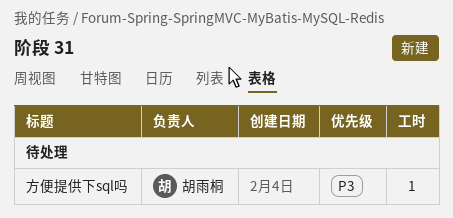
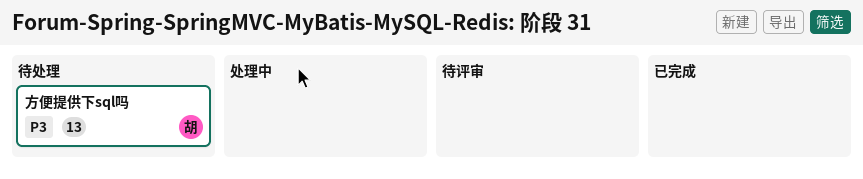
方便提供下sql吗, estimate: 1 -> 13

